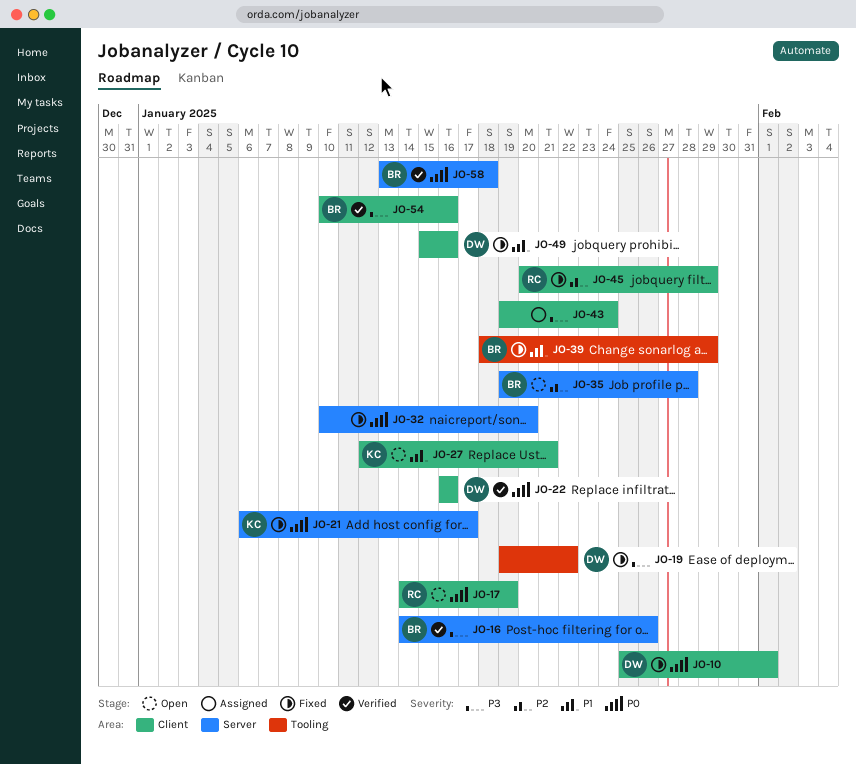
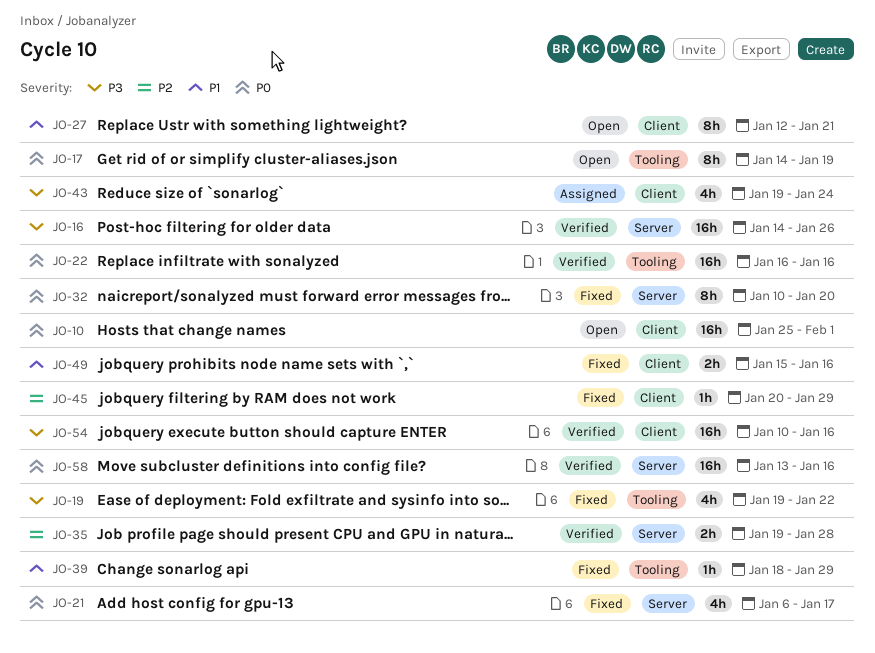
JO-10, status: Fixed -> Open
JO-17, label: Client -> Tooling
JO-22, label: Client -> Tooling
JO-35, status: Open -> Verified
JO-58, due: Jan 18 -> Jan 16

